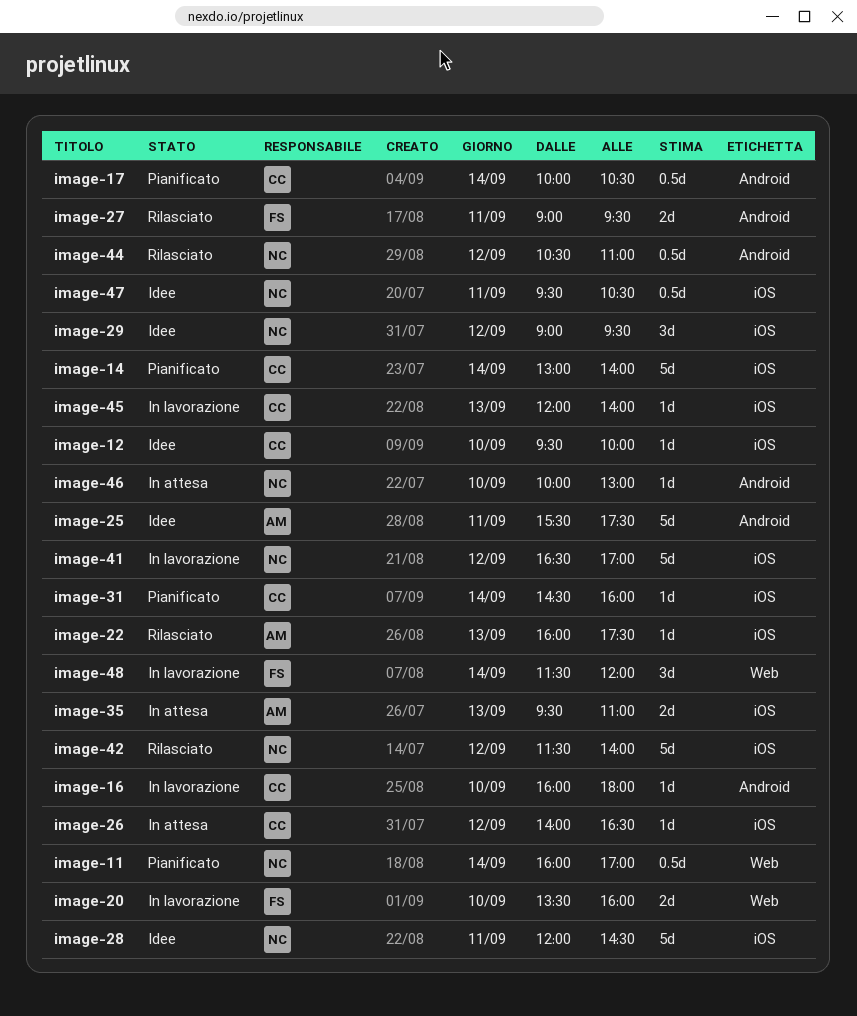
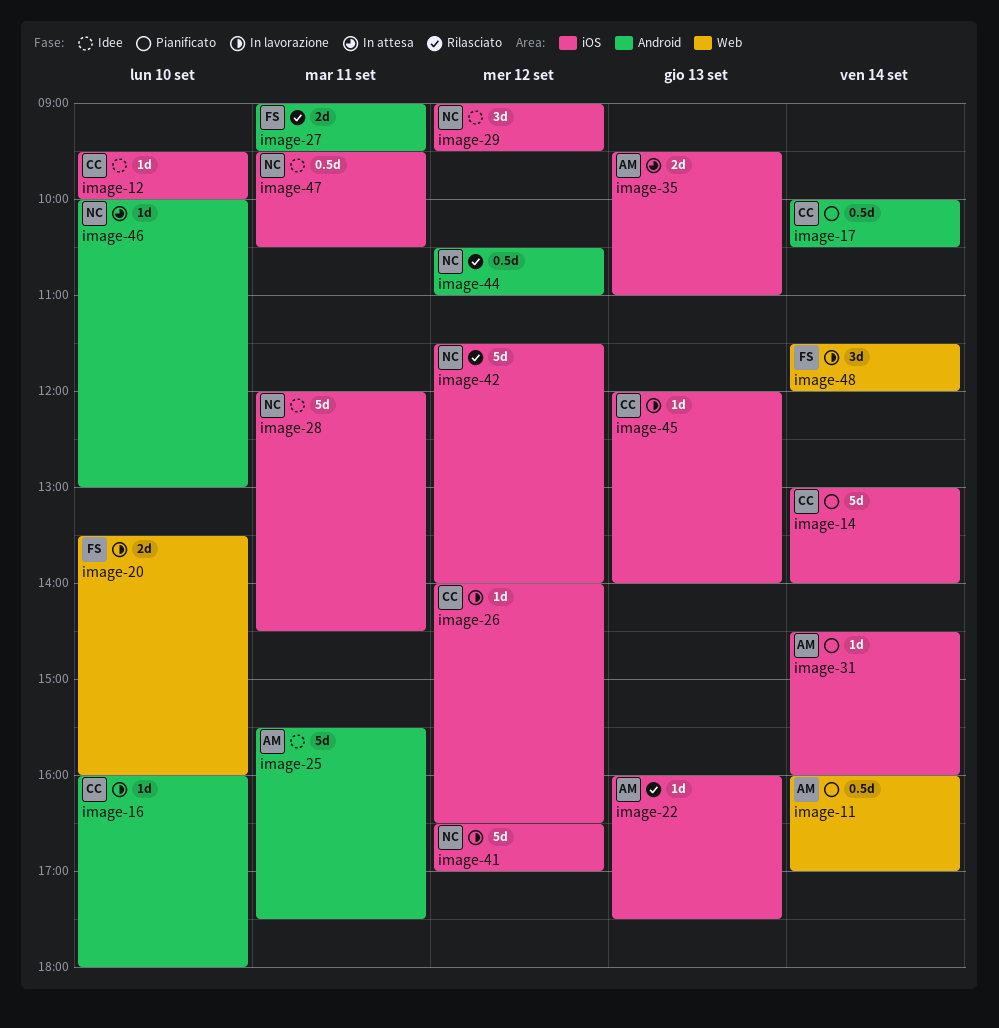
image-11, owner: NC -> AM
image-26, status: In attesa -> In lavorazione
image-31, owner: CC -> AM

